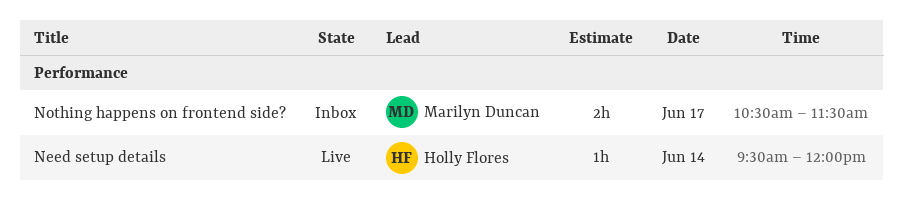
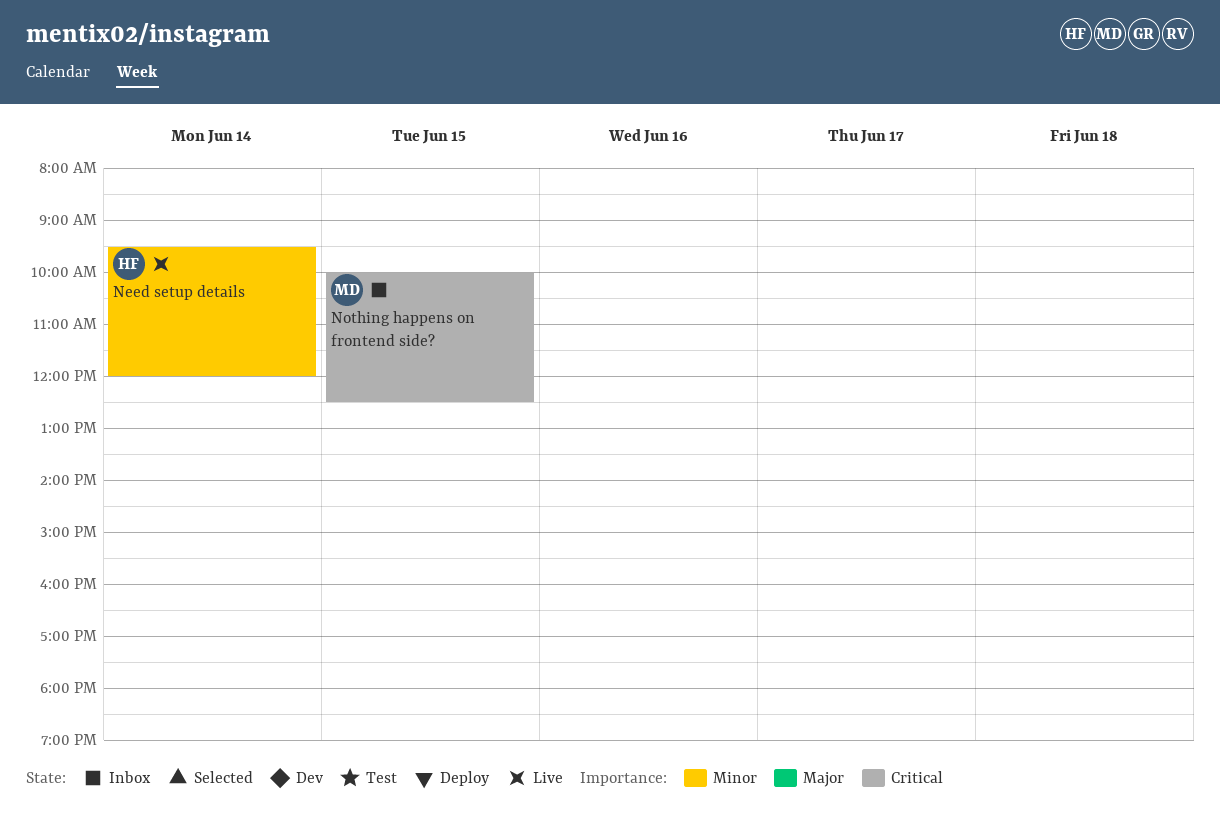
Nothing happens on frontend side?, day: Jun 17 -> Jun 15
Nothing happens on frontend side?, begins: 10:30 -> 10:00
Nothing happens on frontend side?, ends: 11:30 -> 12:30

